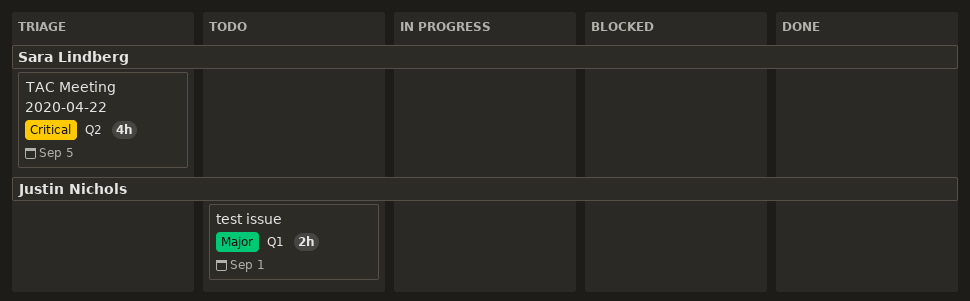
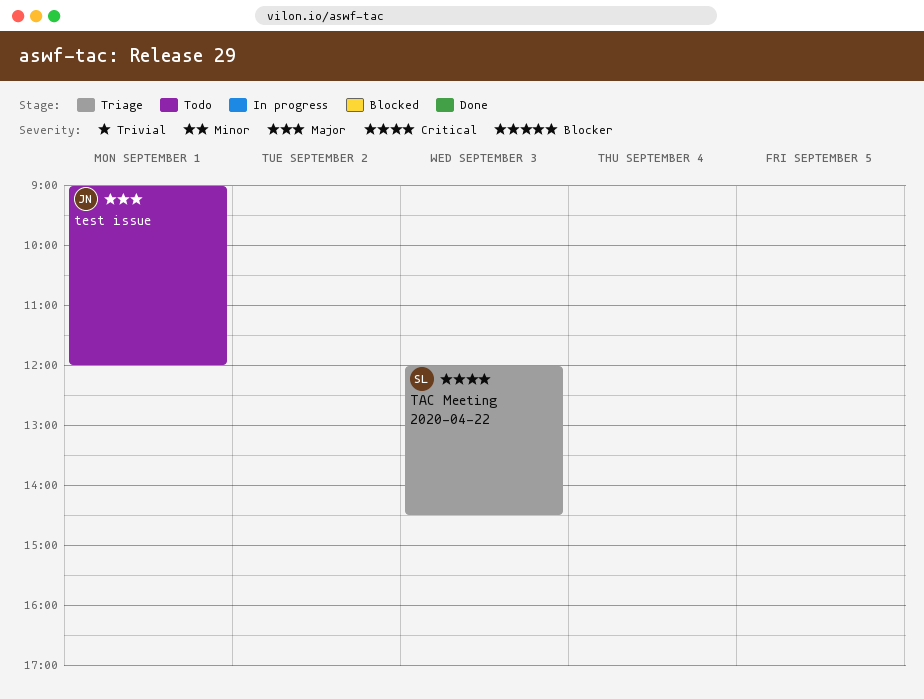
TAC Meeting 2020-04-22, day: Sep 5 -> Sep 3

